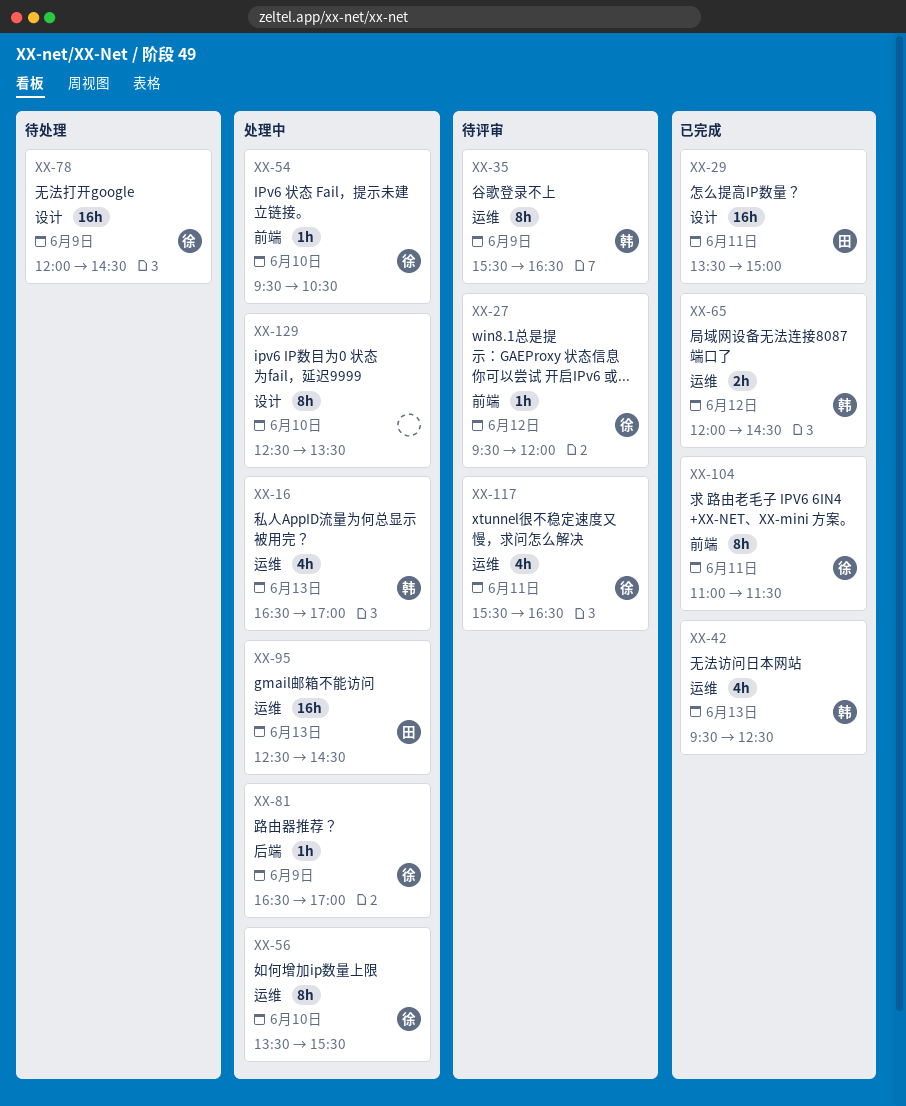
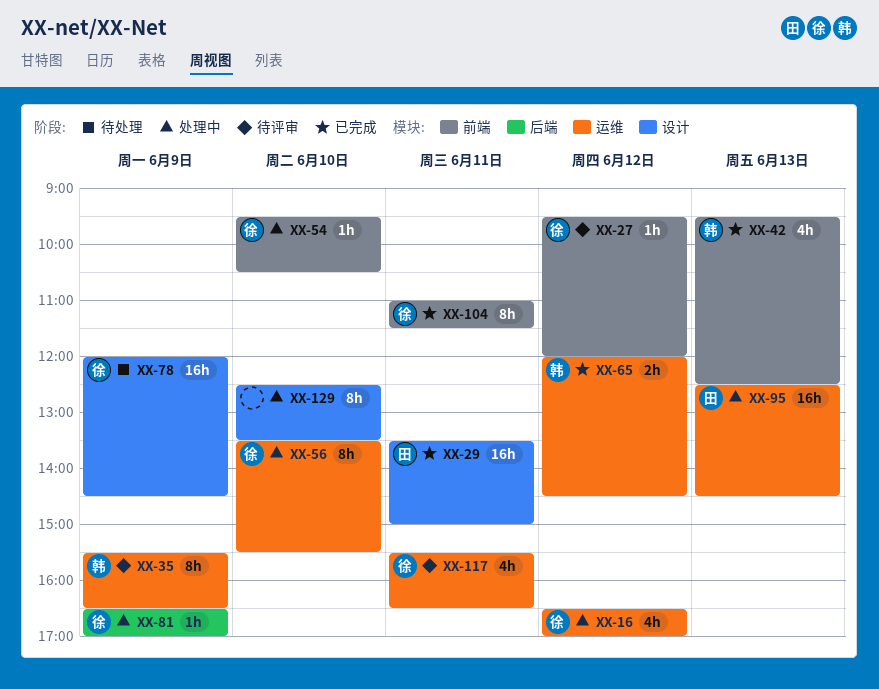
XX-16, owner: 韩 -> 徐
XX-16, day: Jun 13 -> Jun 12
XX-42, label: 运维 -> 前端

